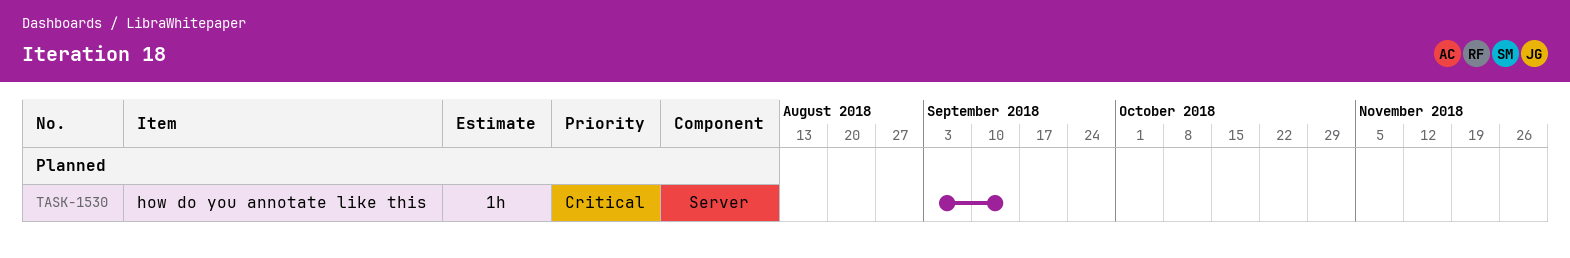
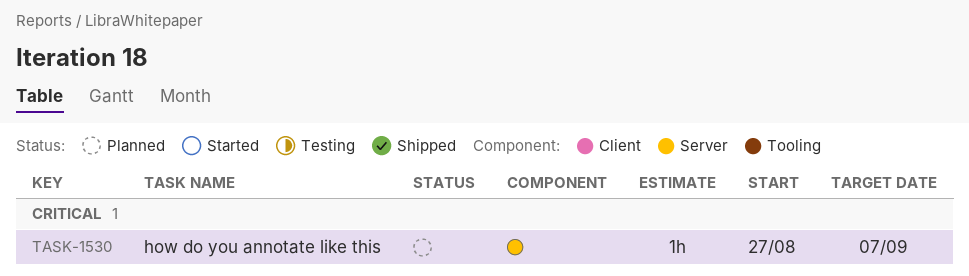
TASK-1530, start: Sep 3 -> Aug 27
TASK-1530, due: Sep 14 -> Sep 7

